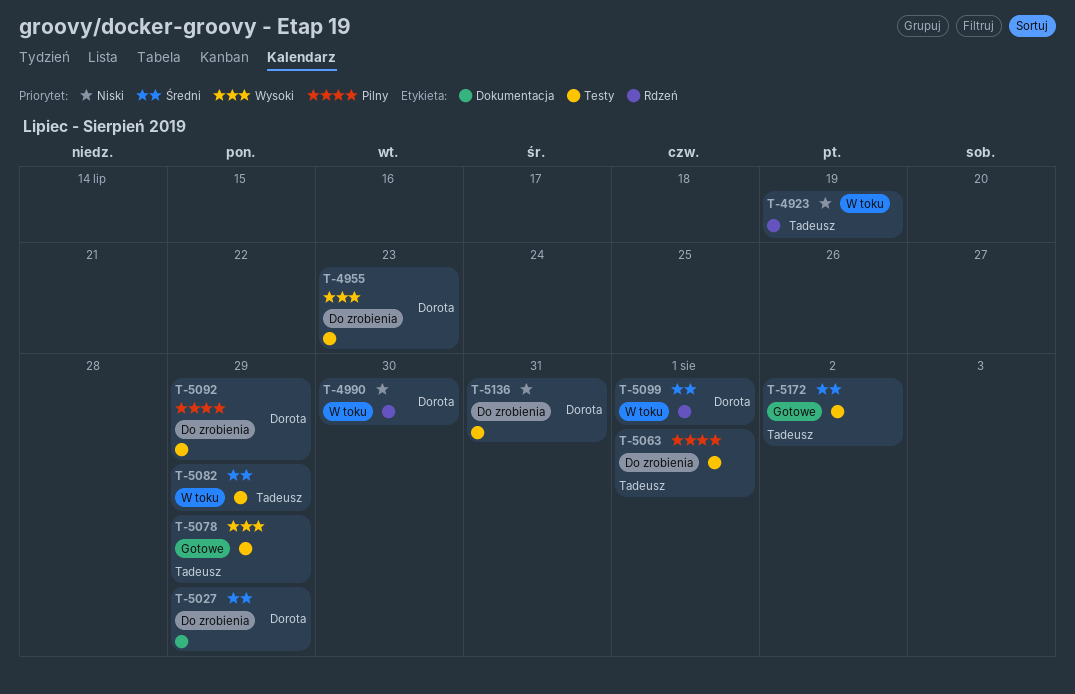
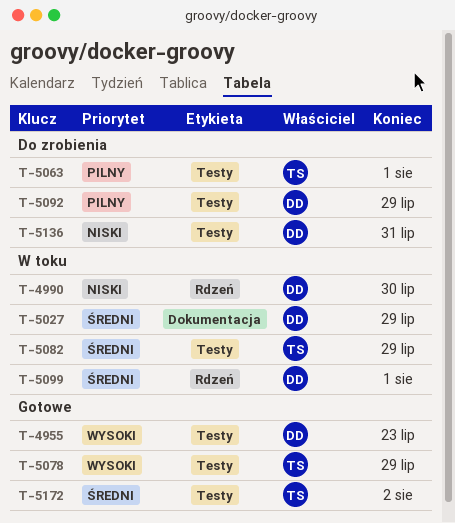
T-4923: present -> none
T-4955, status: Do zrobienia -> Gotowe
T-5027, status: Do zrobienia -> W toku

